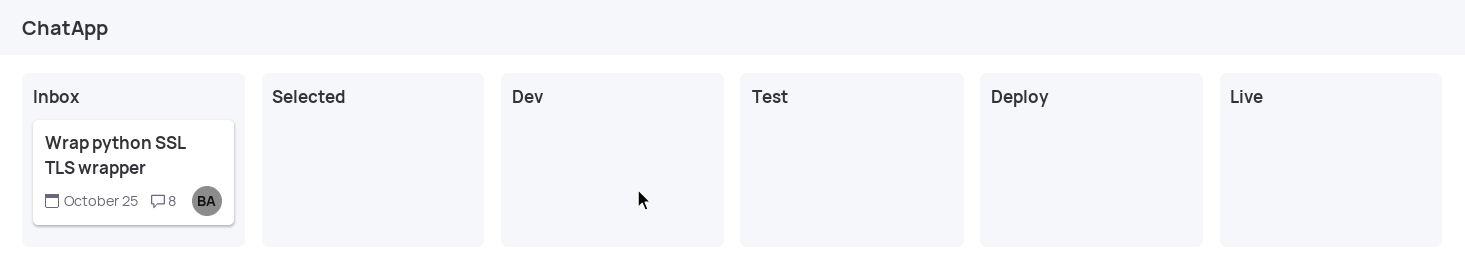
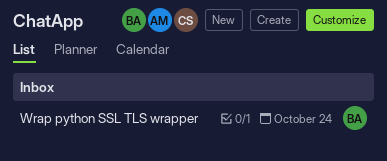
Wrap python SSL TLS wrapper, due: Oct 25 -> Oct 24

